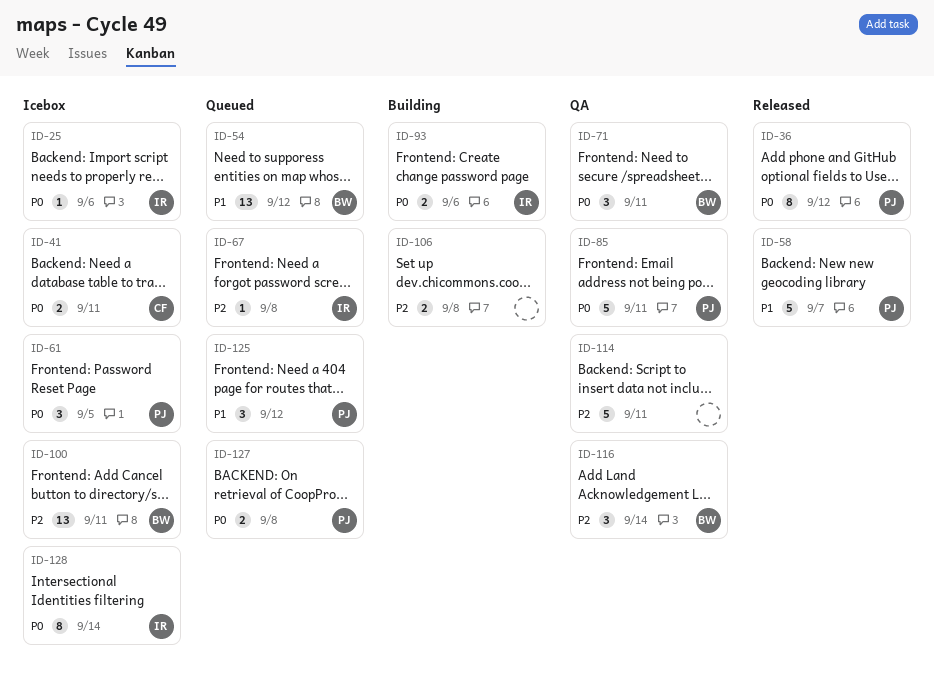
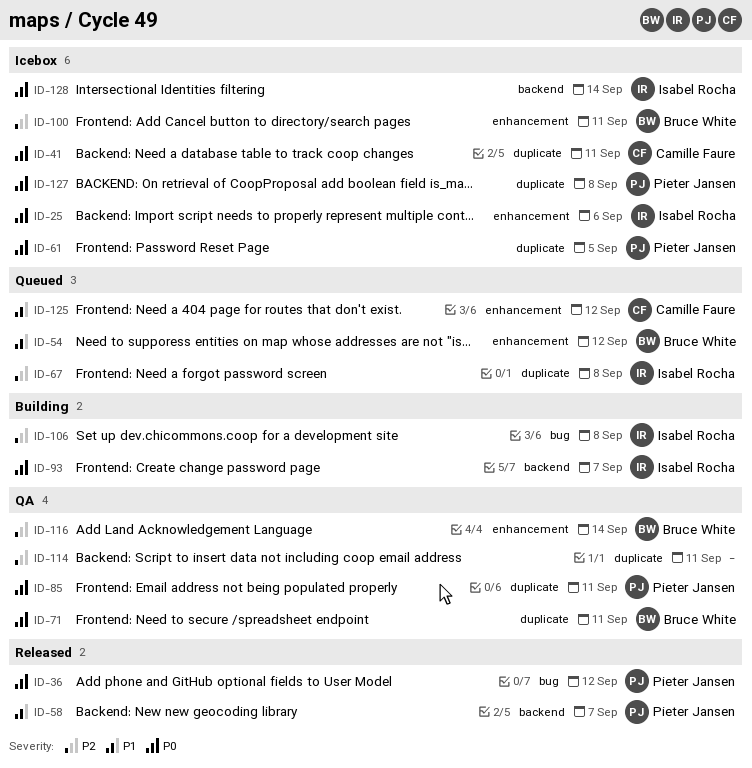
ID-93, due: Sep 6 -> Sep 7
ID-106, owner: none -> Isabel Rocha
ID-125, owner: Pieter Jansen -> Camille Faure
ID-127, status: Queued -> Icebox

